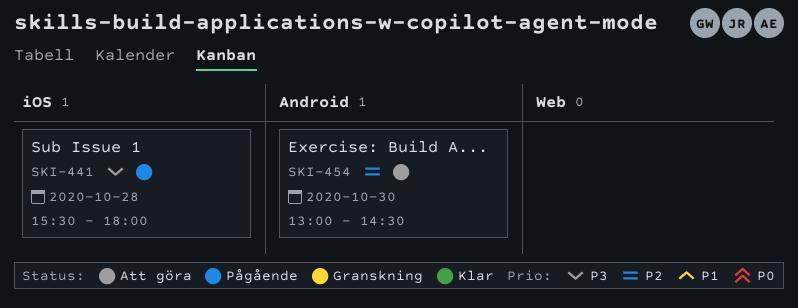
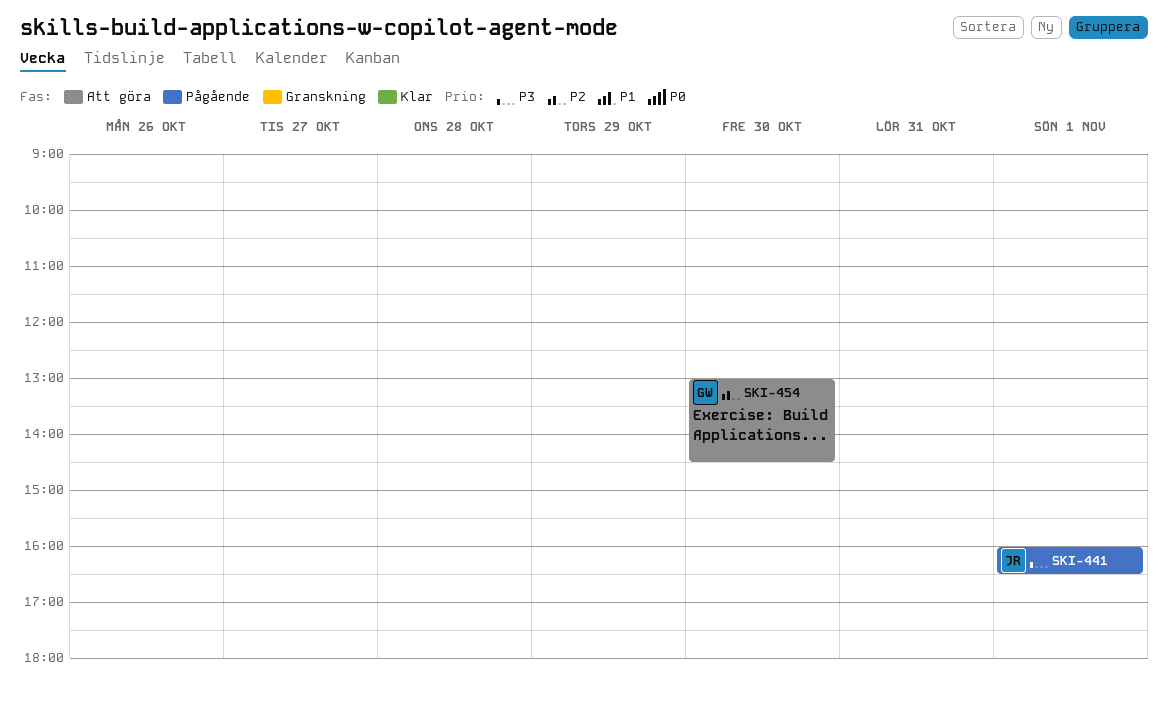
SKI-441, day: Oct 28 -> Nov 1
SKI-441, begins: 15:30 -> 16:00
SKI-441, ends: 18:00 -> 16:30

